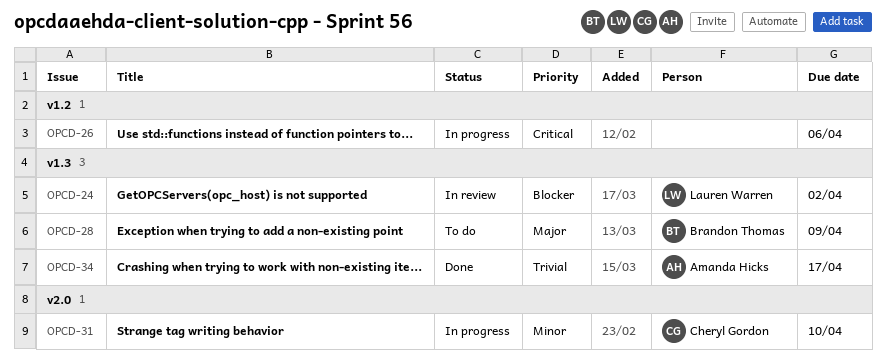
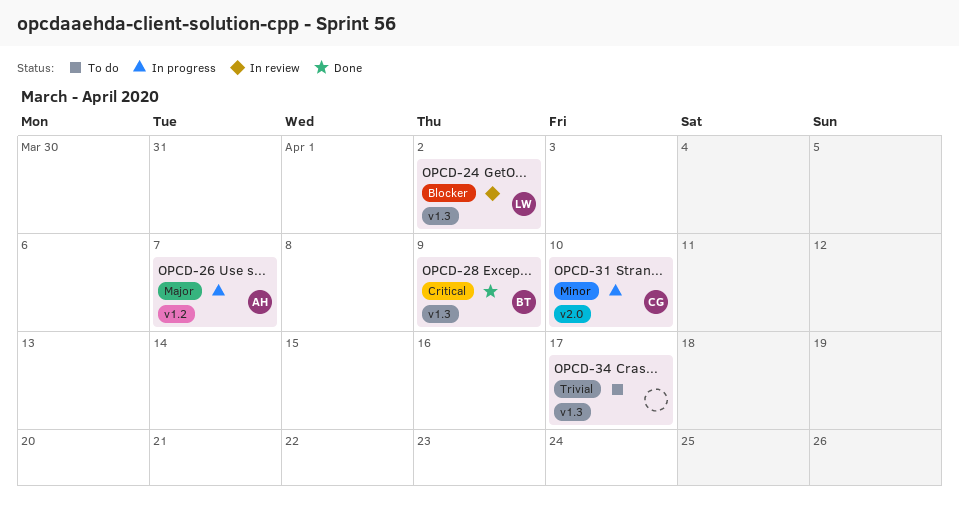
OPCD-26, owner: none -> Amanda Hicks
OPCD-26, priority: Critical -> Major
OPCD-26, due: Apr 6 -> Apr 7
OPCD-28, status: To do -> Done
OPCD-28, priority: Major -> Critical
OPCD-34, status: Done -> To do
OPCD-34, owner: Amanda Hicks -> none

